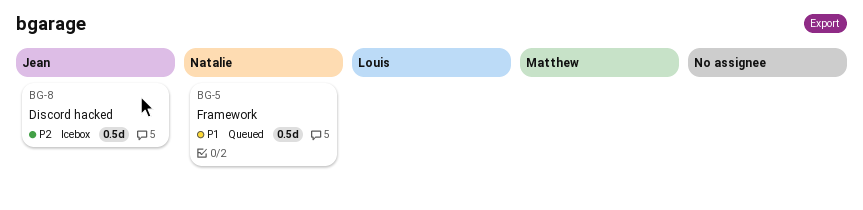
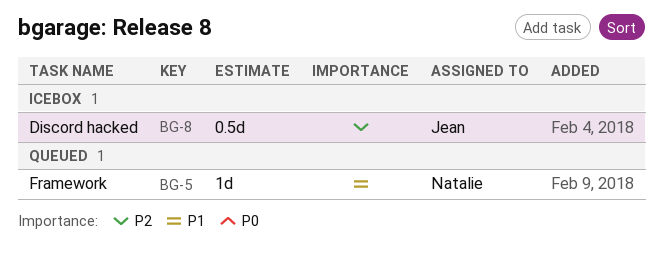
BG-5, estimate: 0.5d -> 1d

